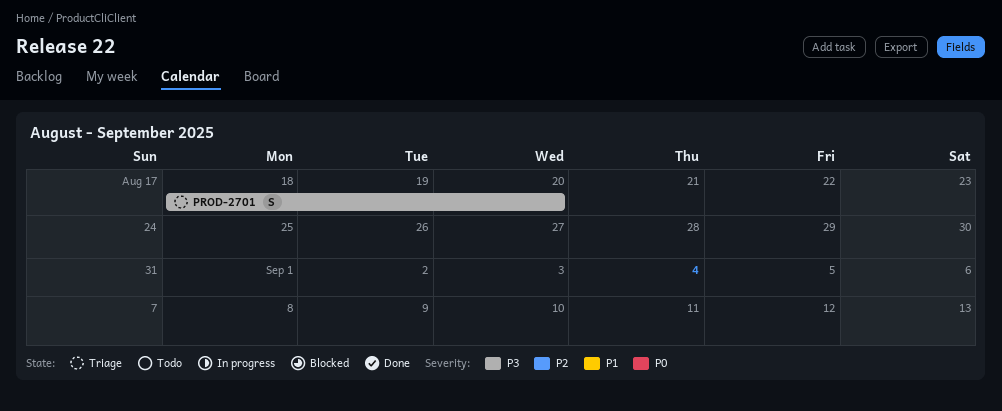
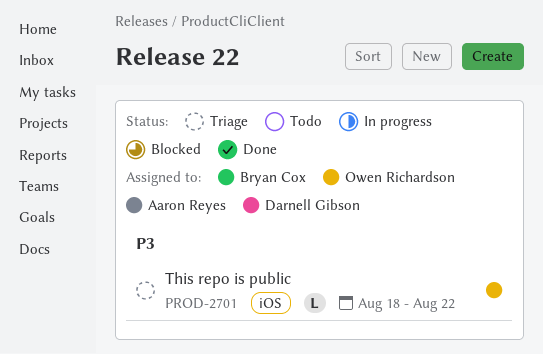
PROD-2701, estimate: S -> L
PROD-2701, due: Aug 20 -> Aug 22

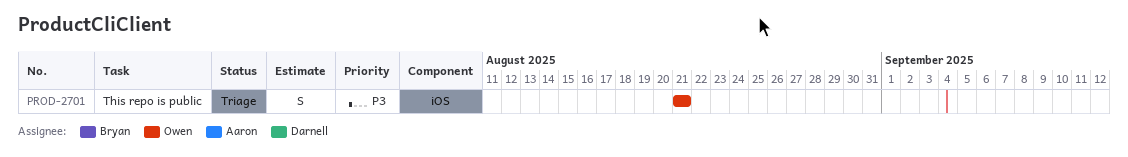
PROD-2701, estimate: L -> S
PROD-2701, start: Aug 18 -> Aug 21
PROD-2701, due: Aug 22 -> Aug 21

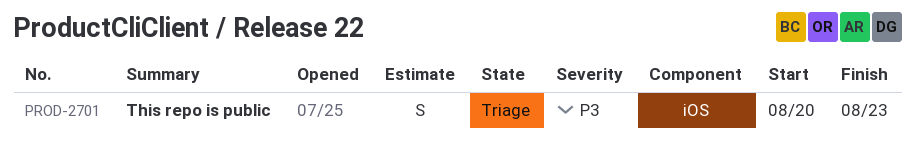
PROD-2701, start: Aug 21 -> Aug 20
PROD-2701, due: Aug 21 -> Aug 23

